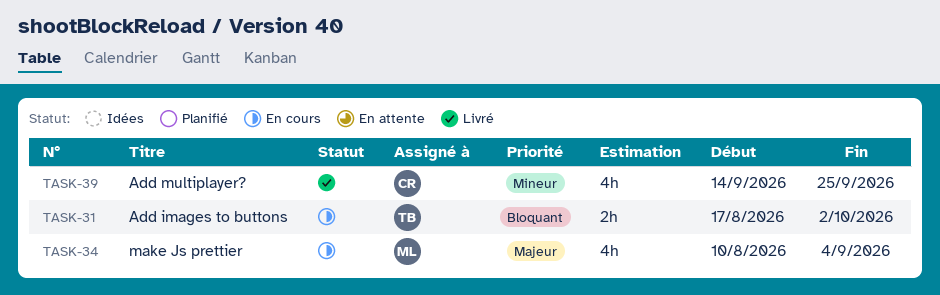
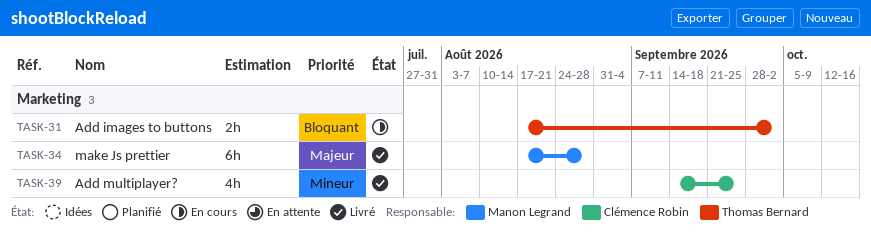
TASK-34, status: En cours -> Livré
TASK-34, estimate: 4h -> 6h
TASK-34, start: Aug 10 -> Aug 17
TASK-34, due: Sep 4 -> Aug 28

